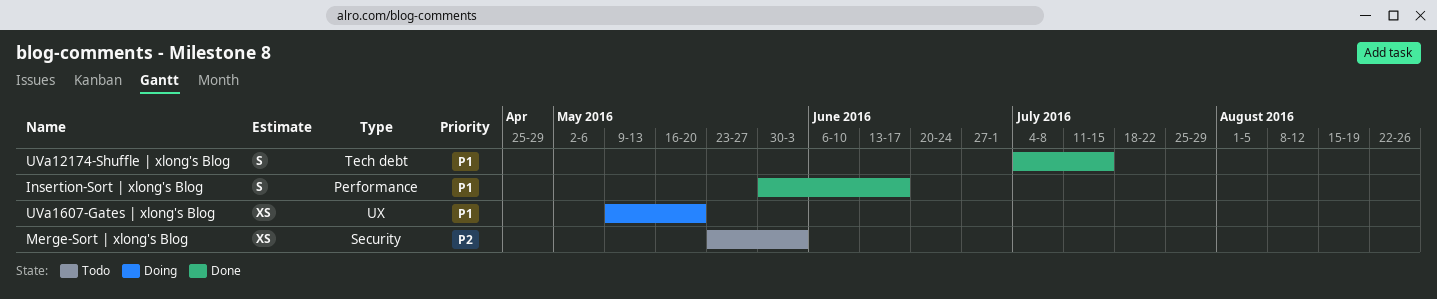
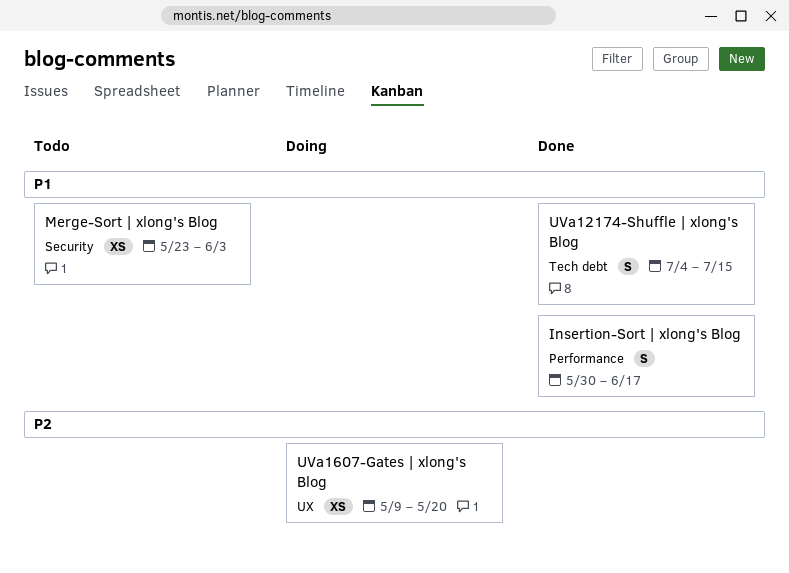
Merge-Sort | xlong's Blog, priority: P2 -> P1
UVa1607-Gates | xlong's Blog, priority: P1 -> P2

